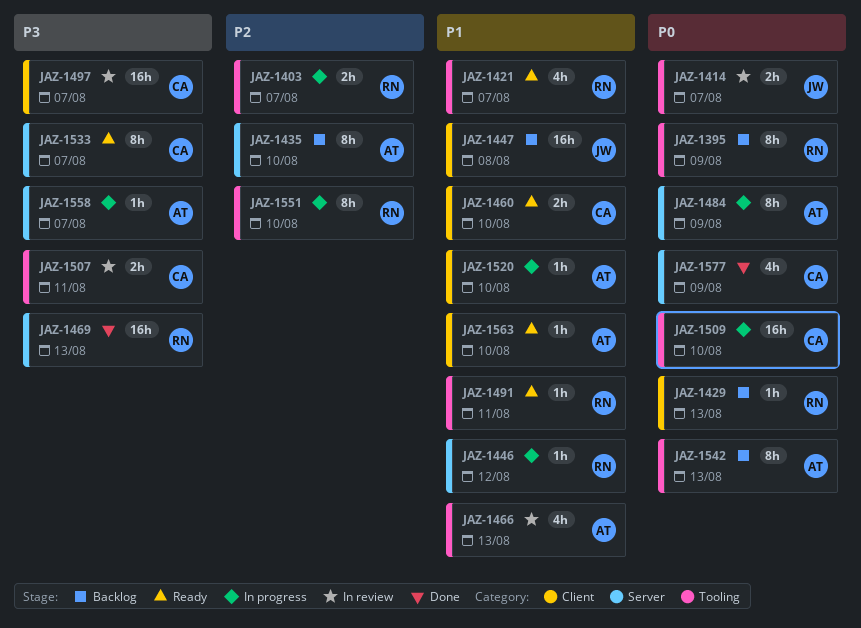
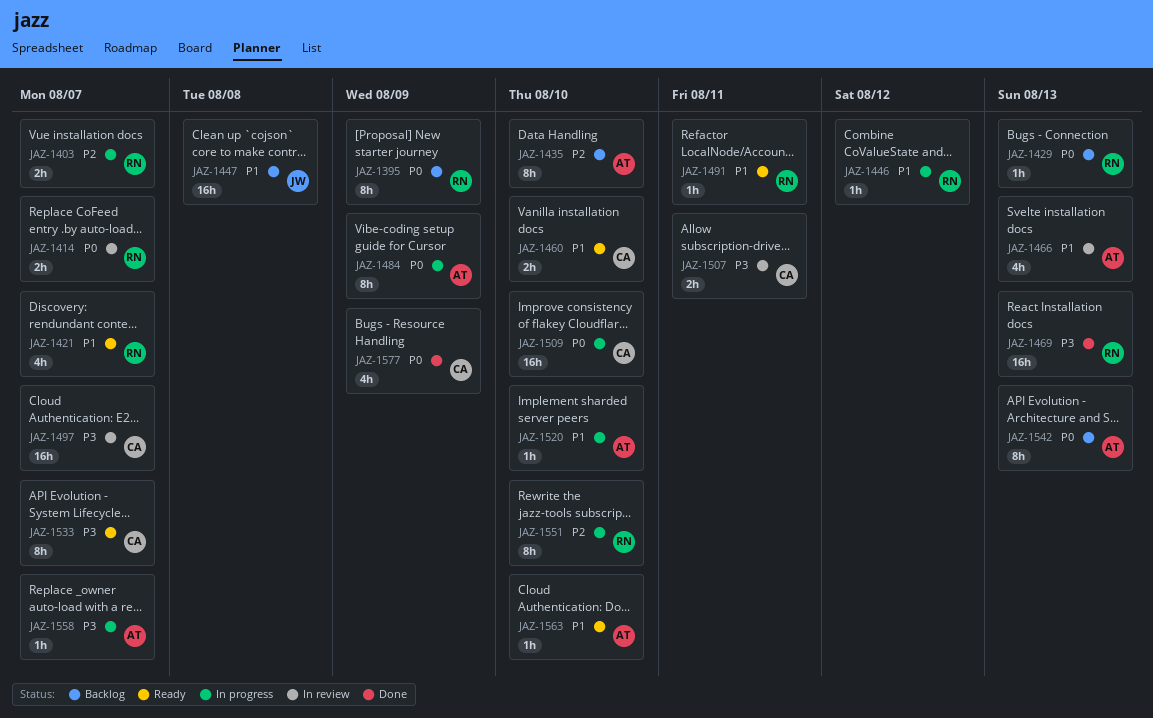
JAZ-1414, owner: JW -> RN

